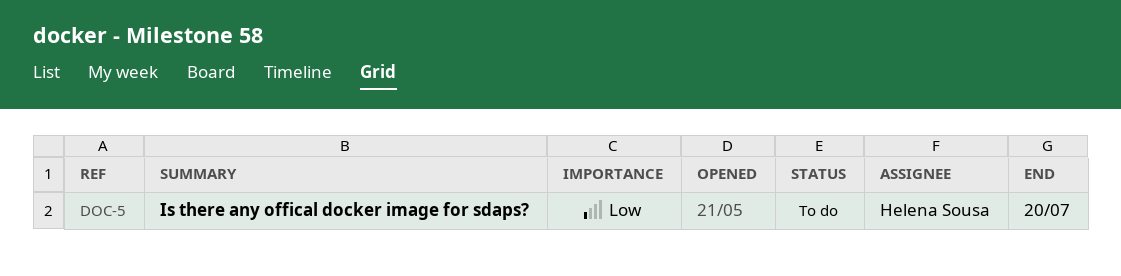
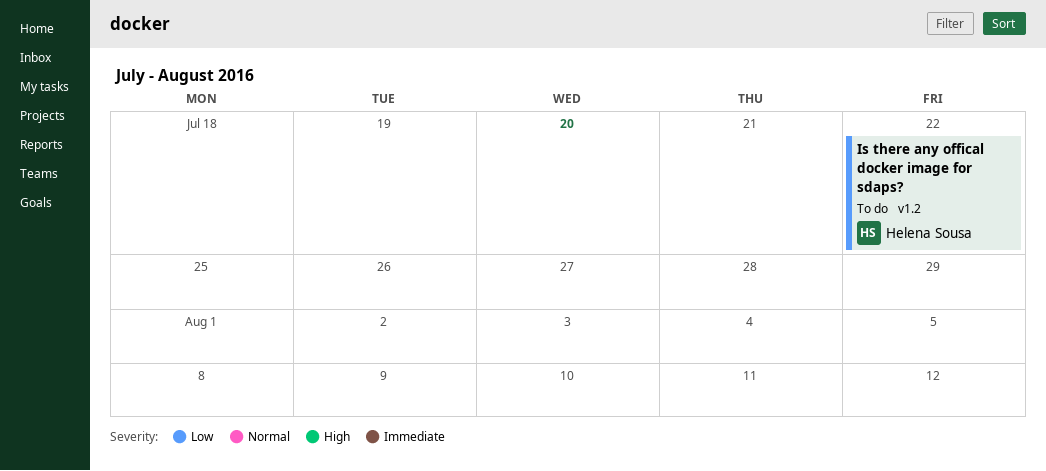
Is there any offical docker image for sdaps?, due: Jul 20 -> Jul 22

